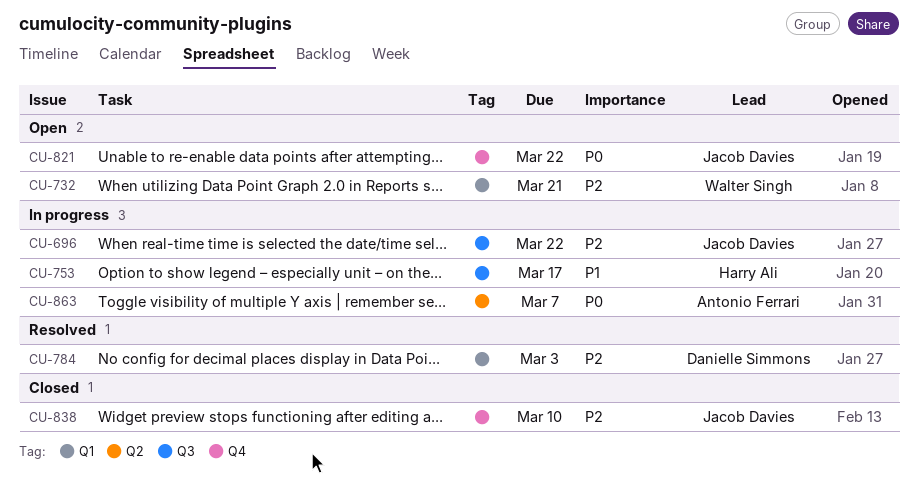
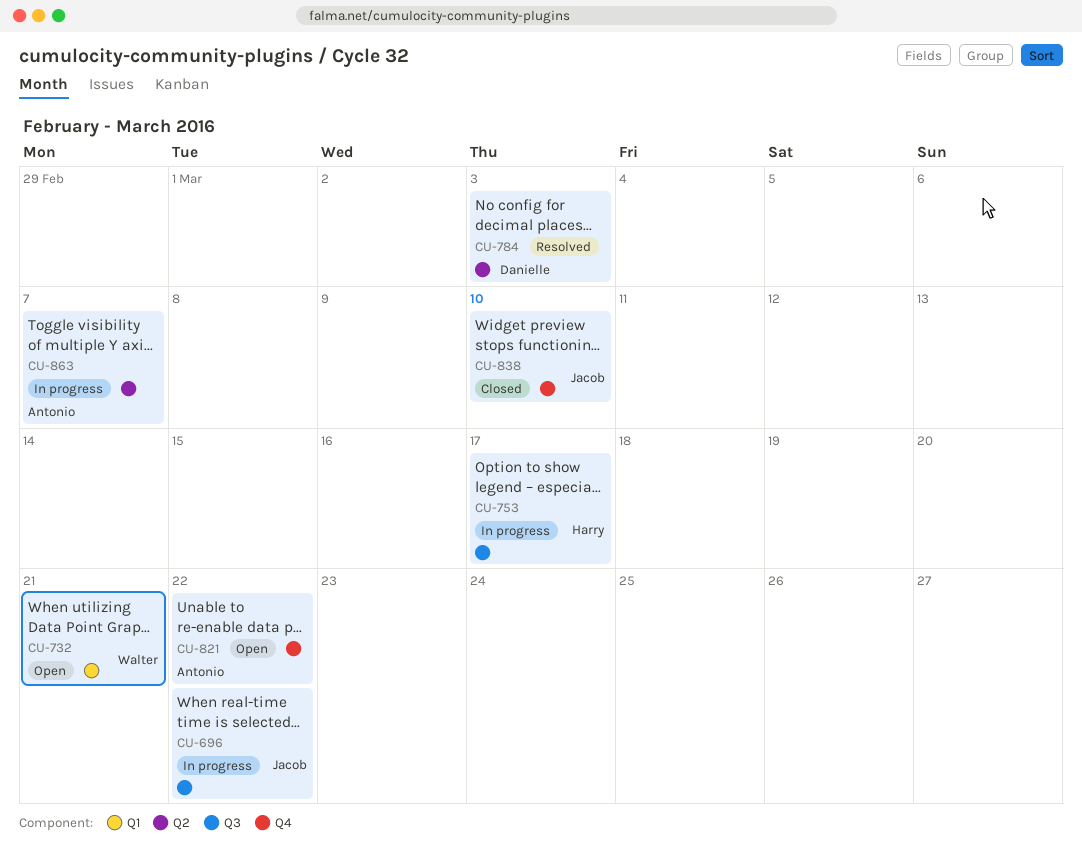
CU-784, label: Q1 -> Q2
CU-821, owner: Jacob Davies -> Antonio Ferrari

